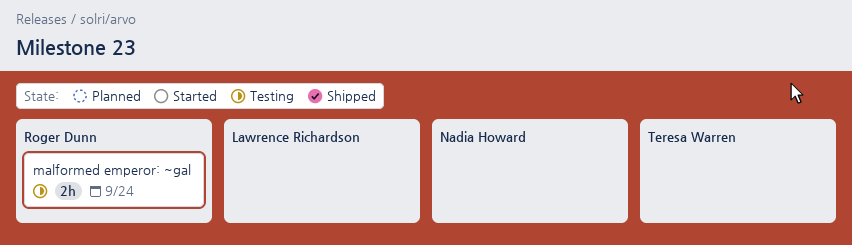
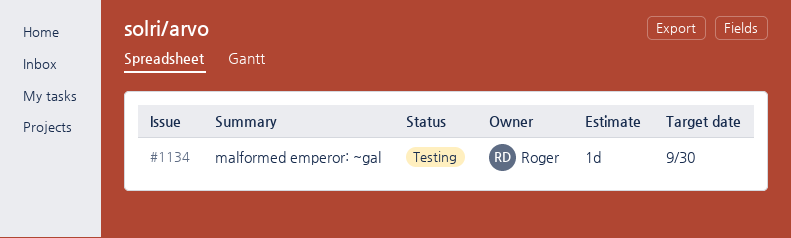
malformed emperor: ~gal, estimate: 2h -> 1d
malformed emperor: ~gal, due: Sep 24 -> Sep 30

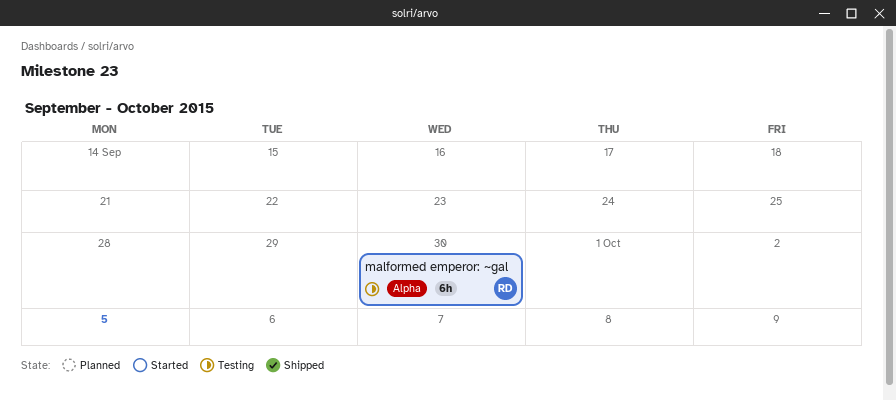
malformed emperor: ~gal, estimate: 1d -> 6h

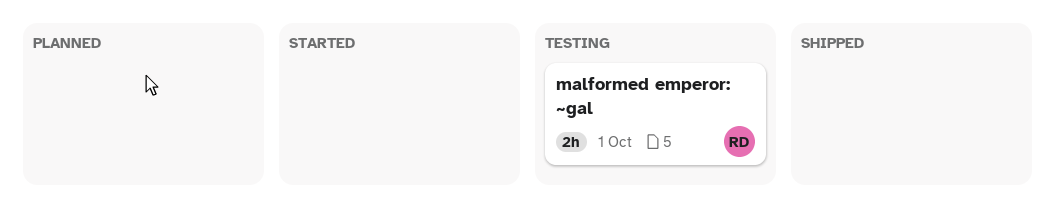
malformed emperor: ~gal, estimate: 6h -> 2h
malformed emperor: ~gal, due: Sep 30 -> Oct 1

